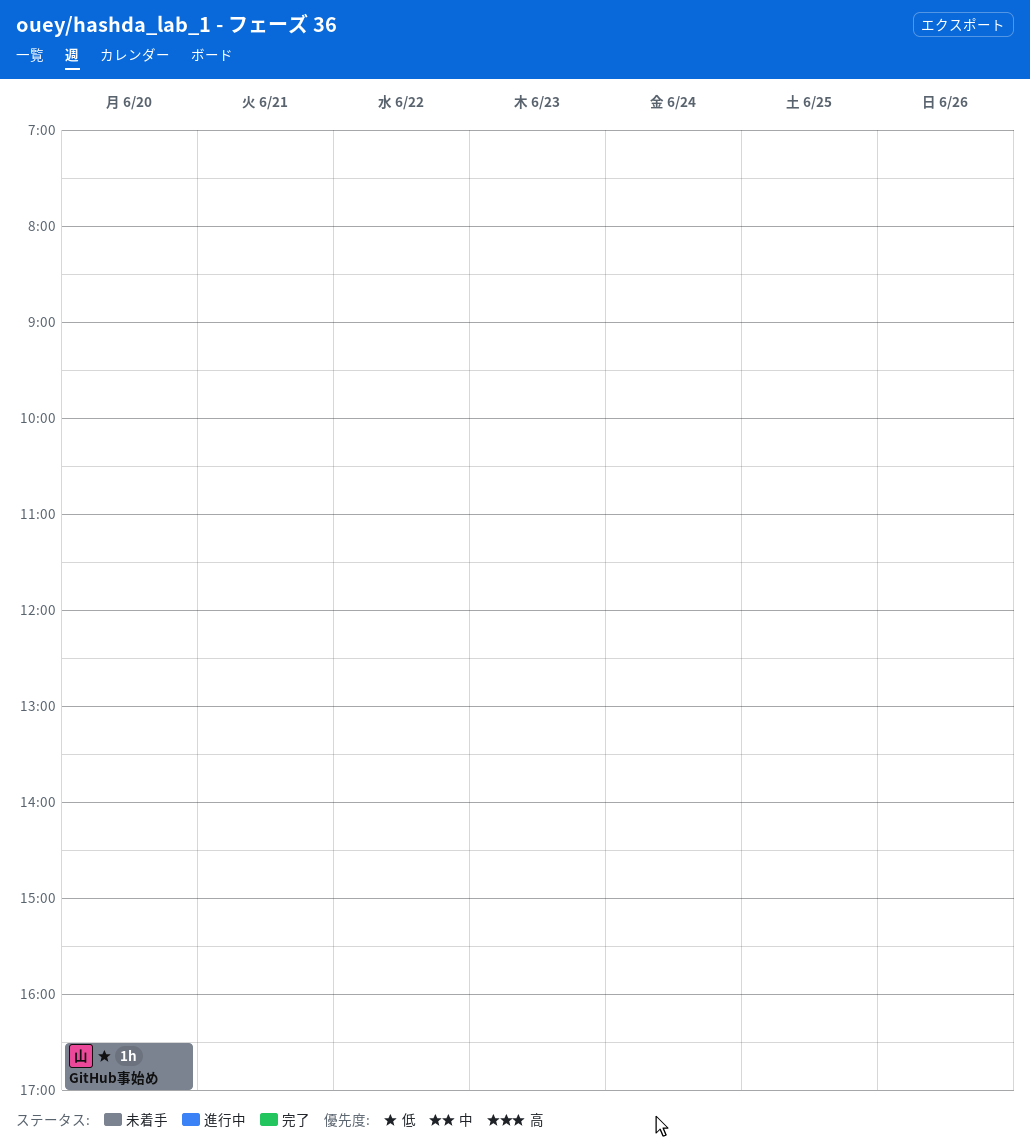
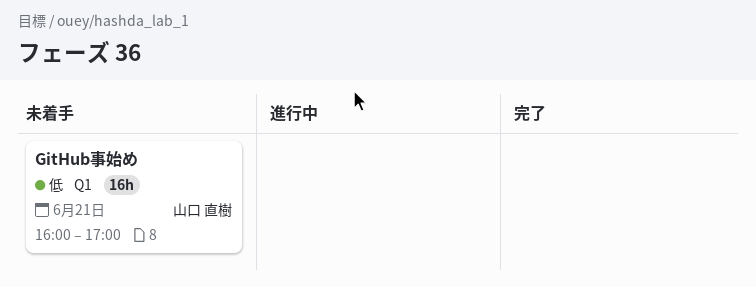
GitHub事始め, estimate: 1h -> 16h
GitHub事始め, day: Jun 20 -> Jun 21
GitHub事始め, begins: 16:30 -> 16:00

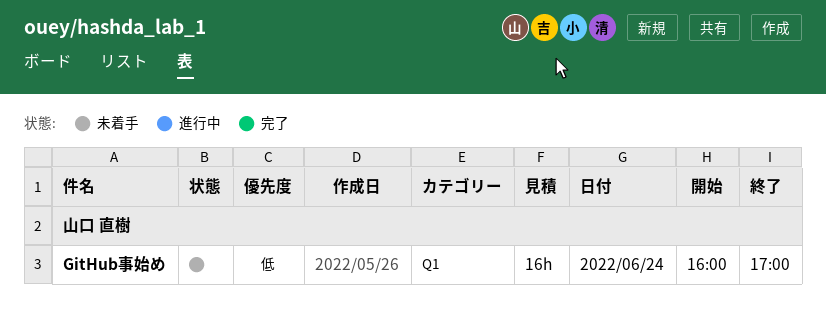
GitHub事始め, day: Jun 21 -> Jun 24

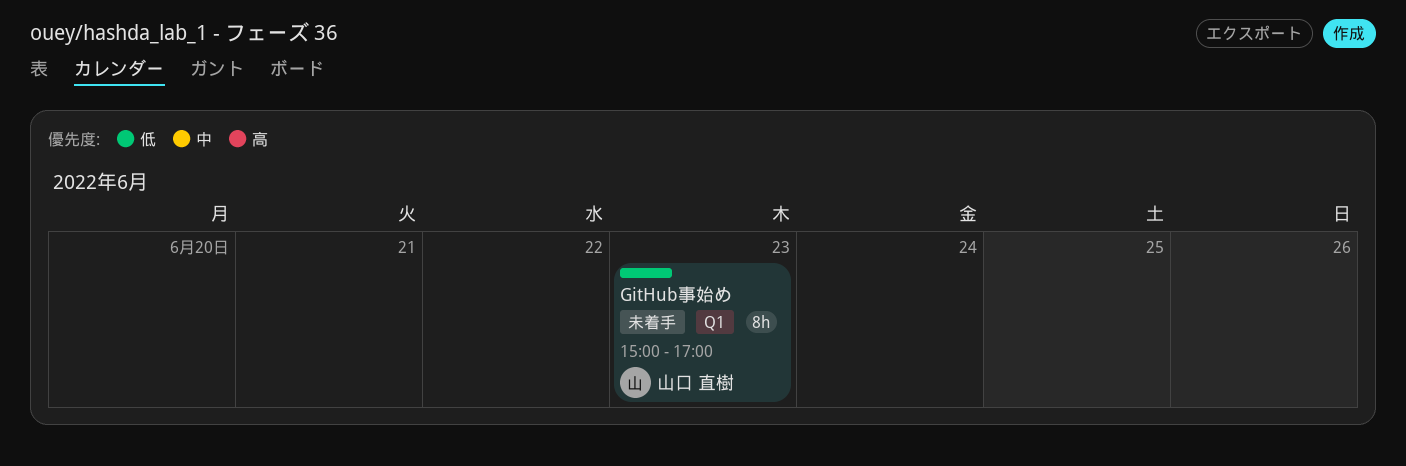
GitHub事始め, estimate: 16h -> 8h
GitHub事始め, day: Jun 24 -> Jun 23
GitHub事始め, begins: 16:00 -> 15:00

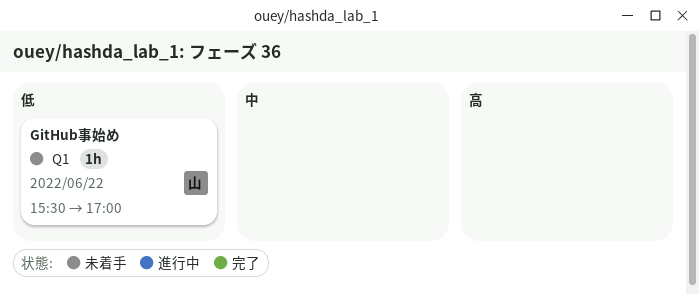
GitHub事始め, estimate: 8h -> 1h
GitHub事始め, day: Jun 23 -> Jun 22
GitHub事始め, begins: 15:00 -> 15:30

